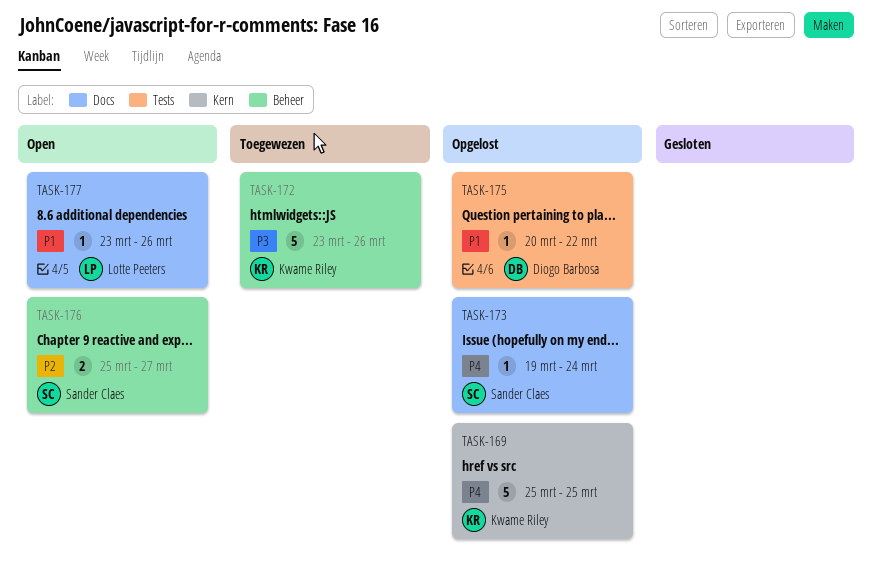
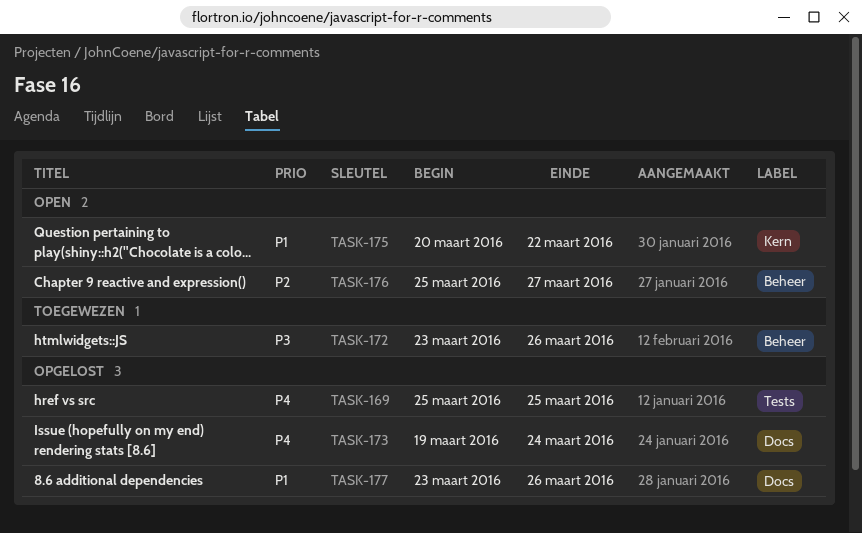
TASK-169, label: Kern -> Tests
TASK-175, status: Opgelost -> Open
TASK-175, label: Tests -> Kern
TASK-177, status: Open -> Opgelost

